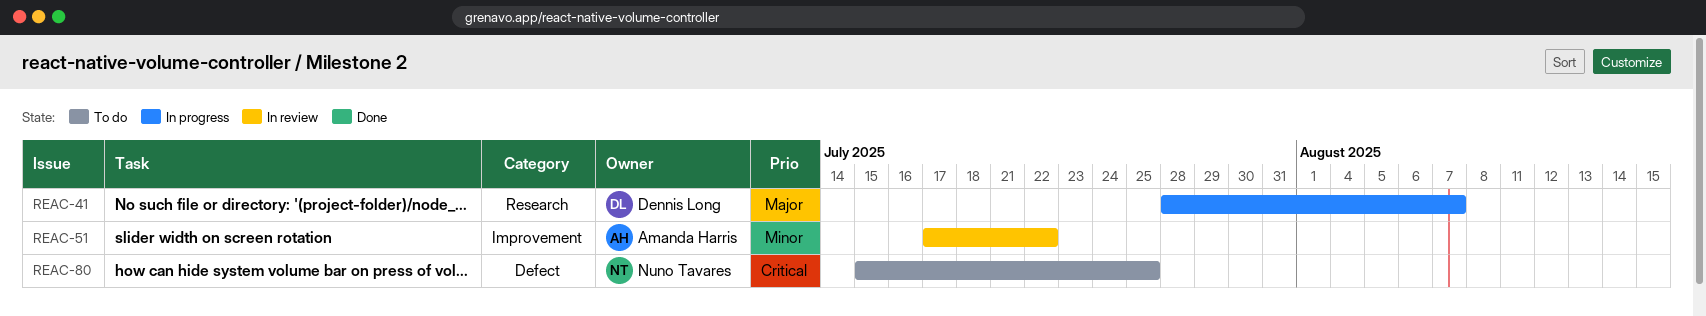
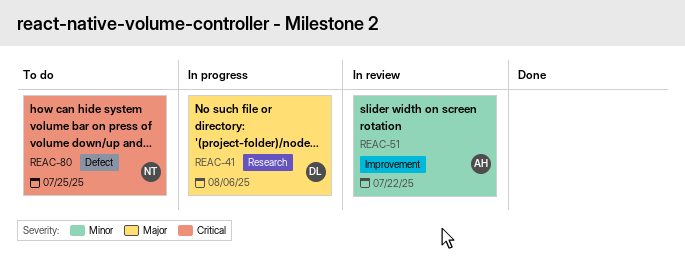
REAC-41, due: Aug 7 -> Aug 6

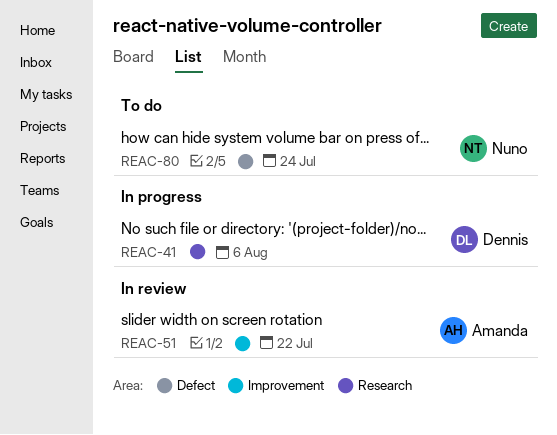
REAC-80, due: Jul 25 -> Jul 24

